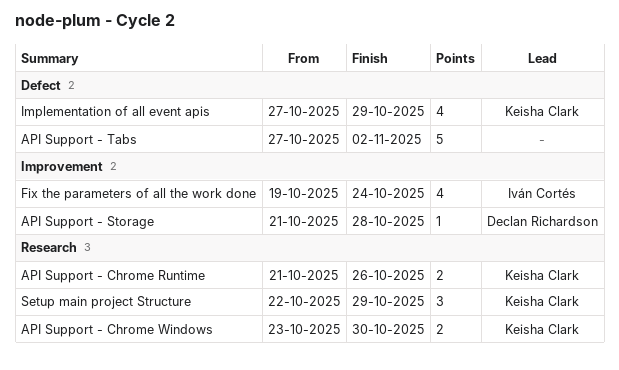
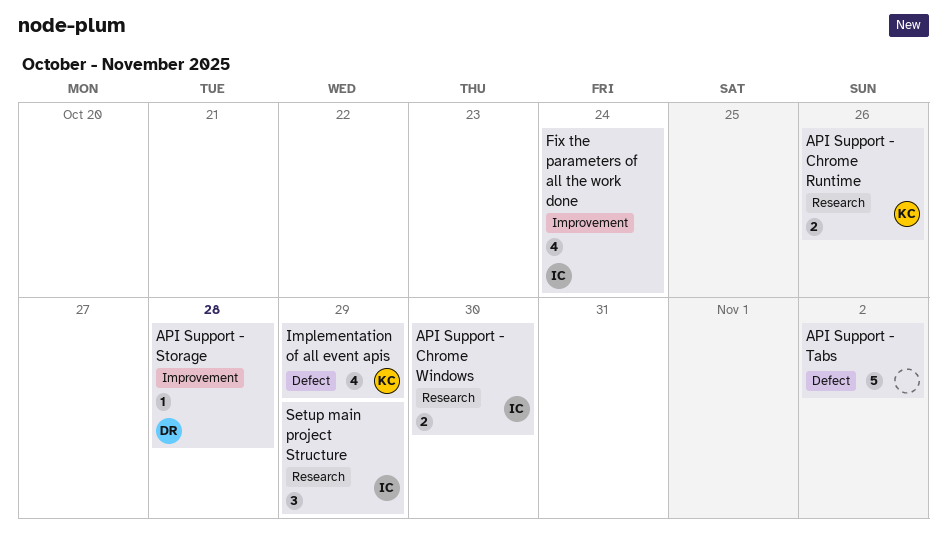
API Support - Chrome Windows, owner: Keisha Clark -> Iván Cortés
Setup main project Structure, owner: Keisha Clark -> Iván Cortés

